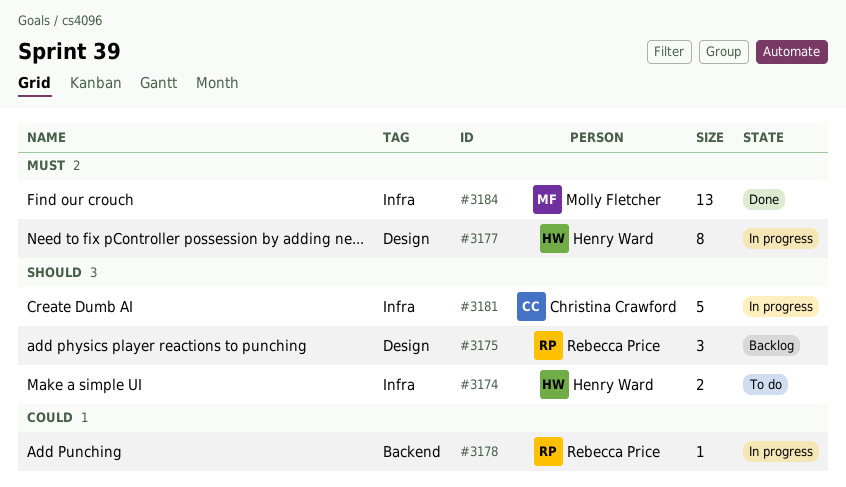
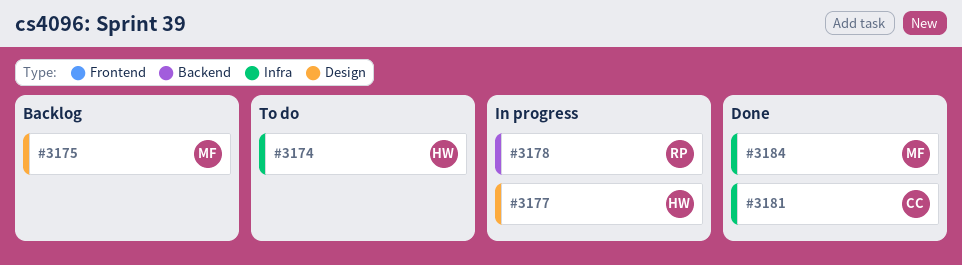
#3175, owner: Rebecca Price -> Molly Fletcher
#3181, status: In progress -> Done

